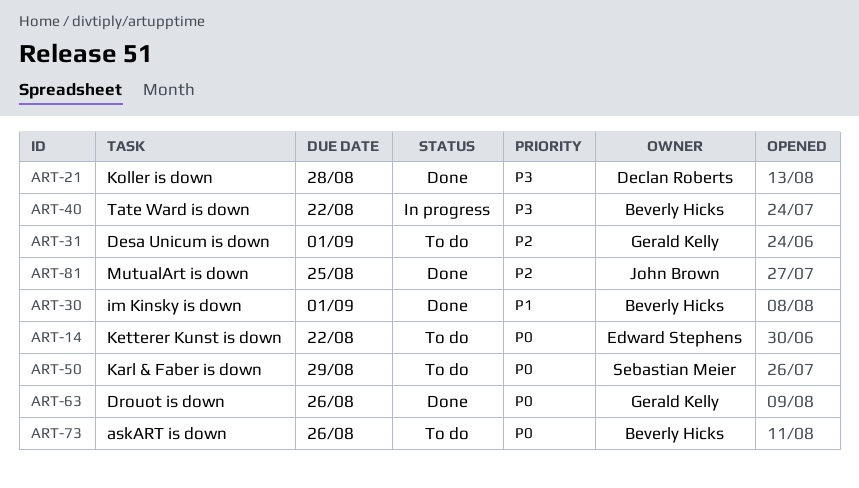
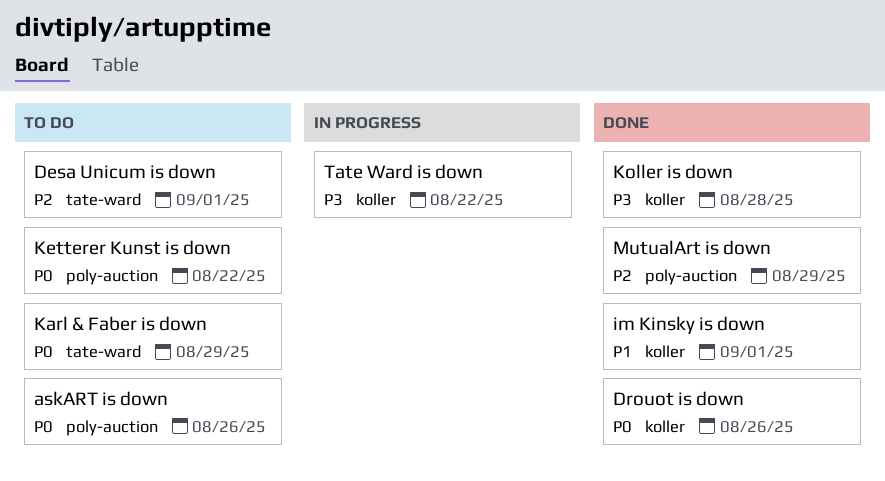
MutualArt is down, due: Aug 25 -> Aug 29

